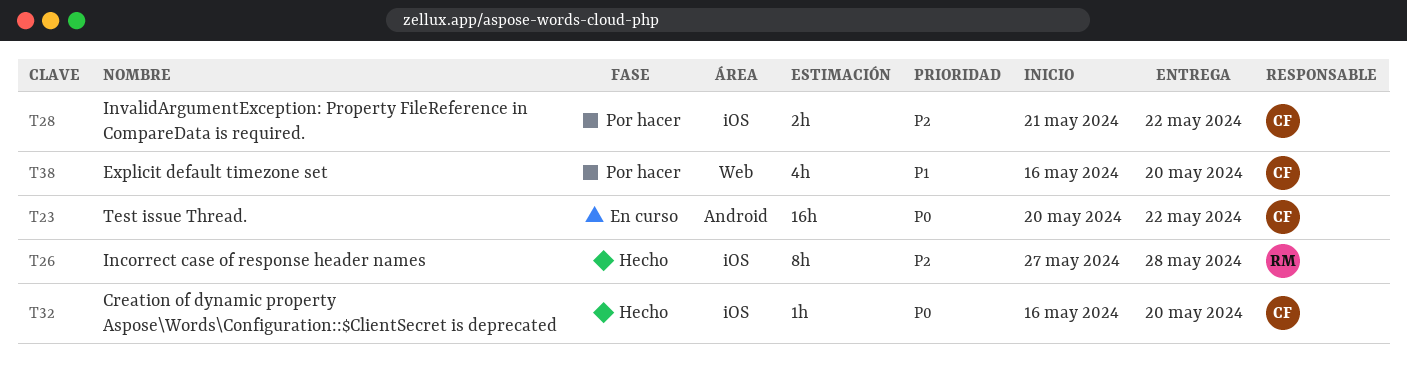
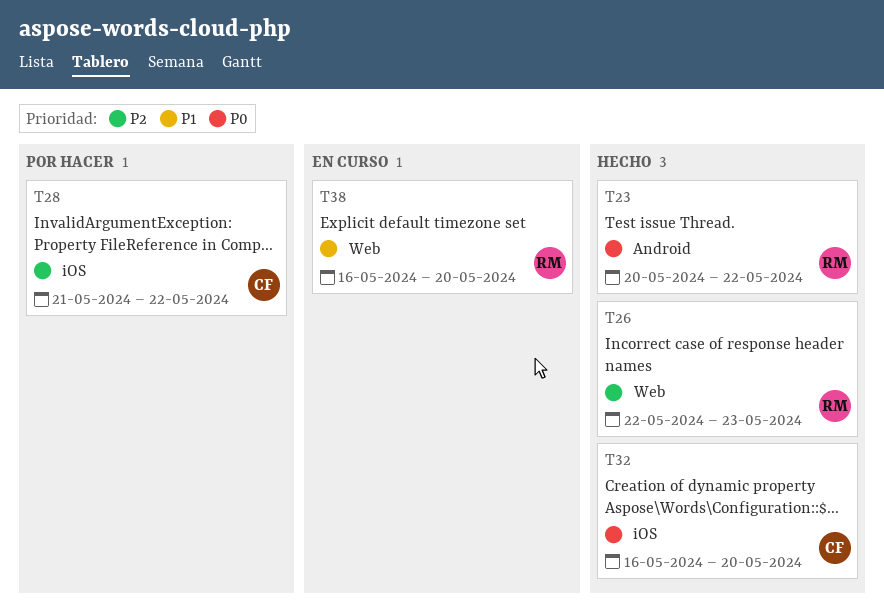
T23, status: En curso -> Hecho
T23, owner: CF -> RM
T26, label: iOS -> Web
T26, start: May 27 -> May 22
T26, due: May 28 -> May 23
T38, status: Por hacer -> En curso
T38, owner: CF -> RM

